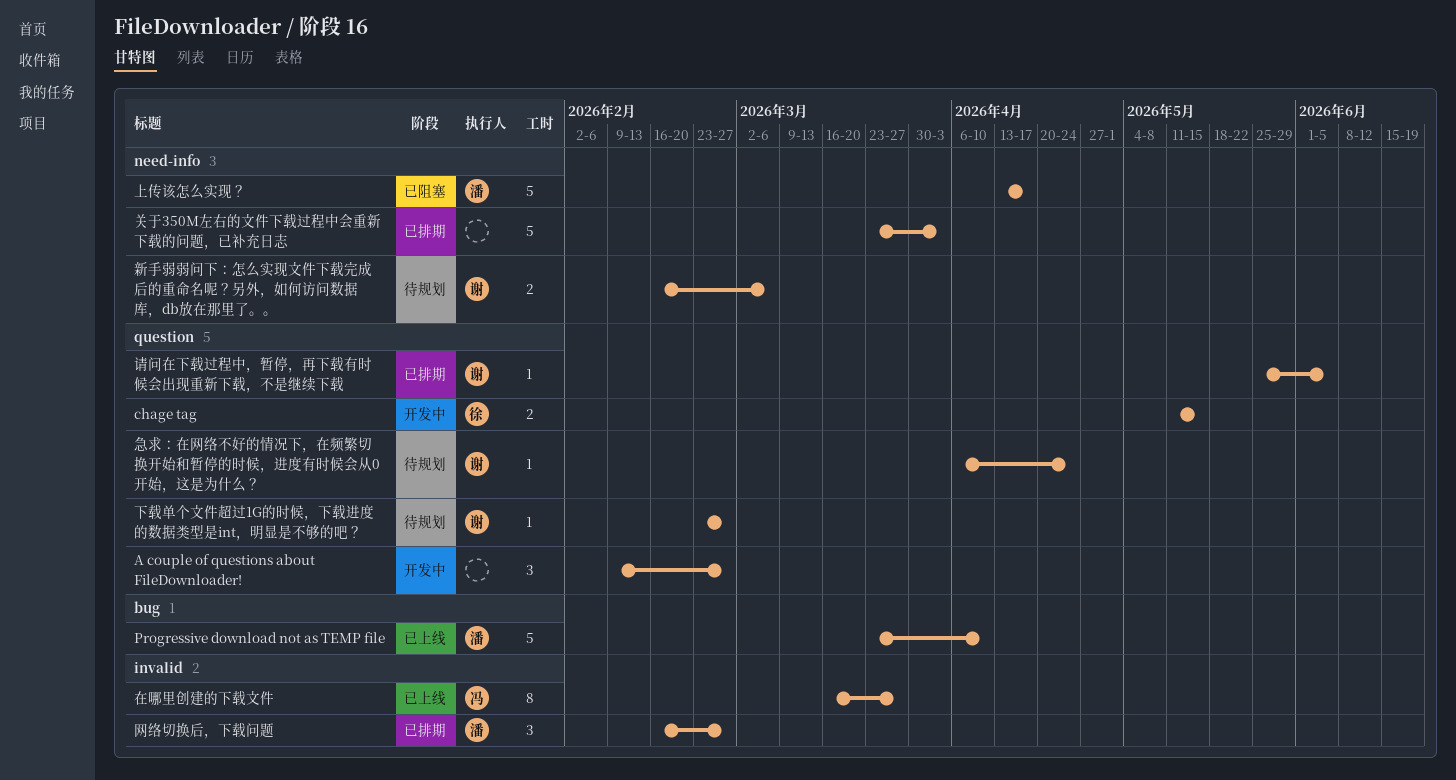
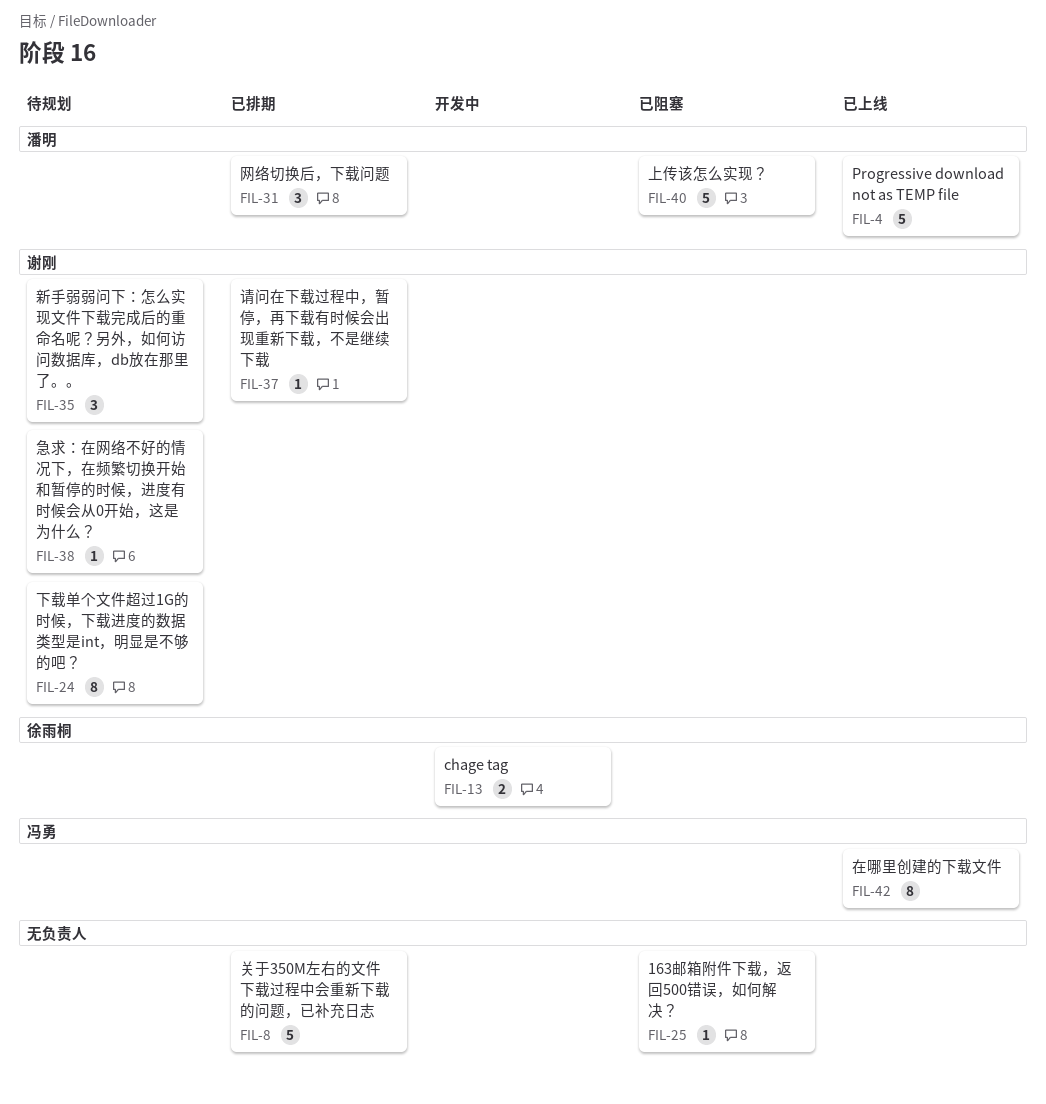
163邮箱附件下载，返回500错误，如何解决？: none -> present
A couple of questions about FileDownloader!: present -> none
下载单个文件超过1G的时候，下载进度的数据类型是int，明显是不够的吧？, estimate: 1 -> 8
新手弱弱问下：怎么实现文件下载完成后的重命名呢？另外，如何访问数据库，db放在那里了。。, estimate: 2 -> 3

